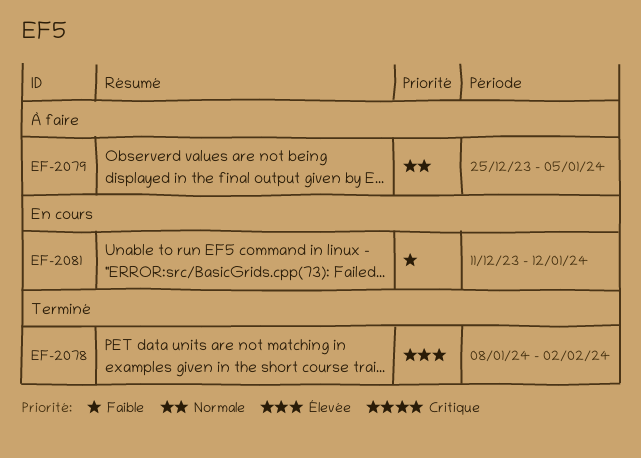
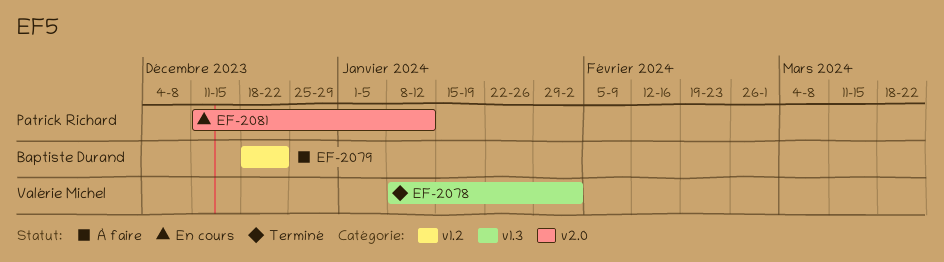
EF-2079, start: Dec 25 -> Dec 18
EF-2079, due: Jan 5 -> Dec 22

